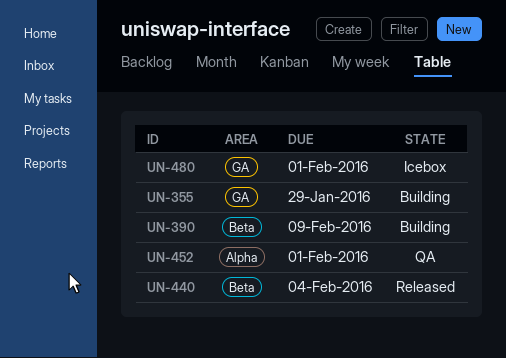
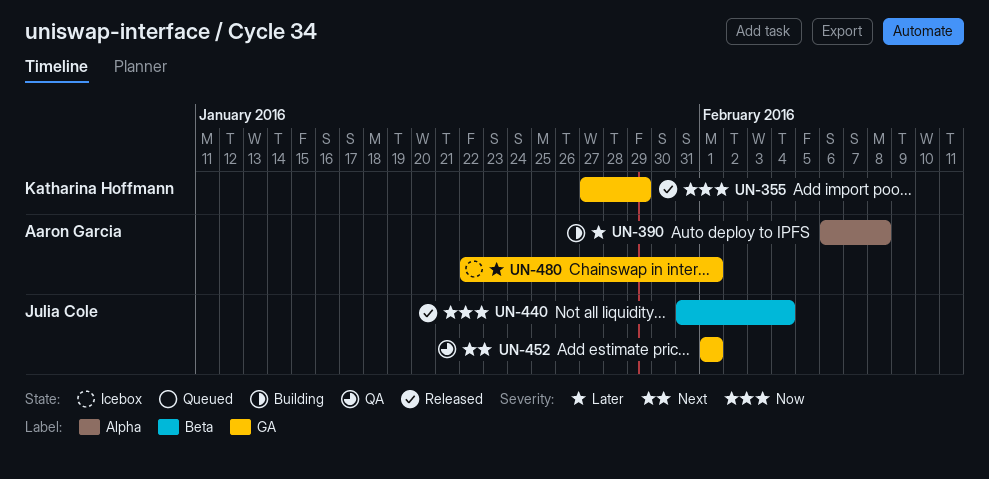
UN-355, status: Building -> Released
UN-390, label: Beta -> Alpha
UN-390, due: Feb 9 -> Feb 8
UN-452, label: Alpha -> GA

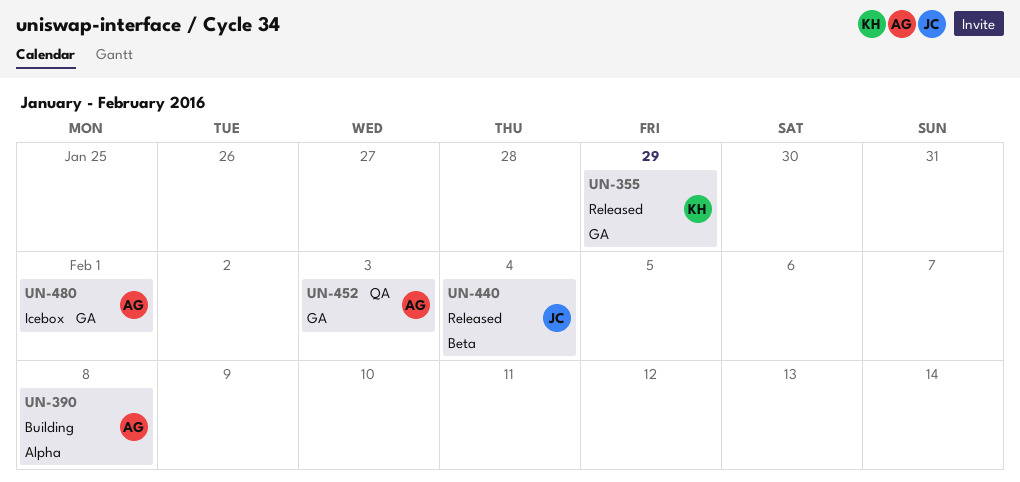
UN-452, owner: Julia Cole -> Aaron Garcia
UN-452, due: Feb 1 -> Feb 3

